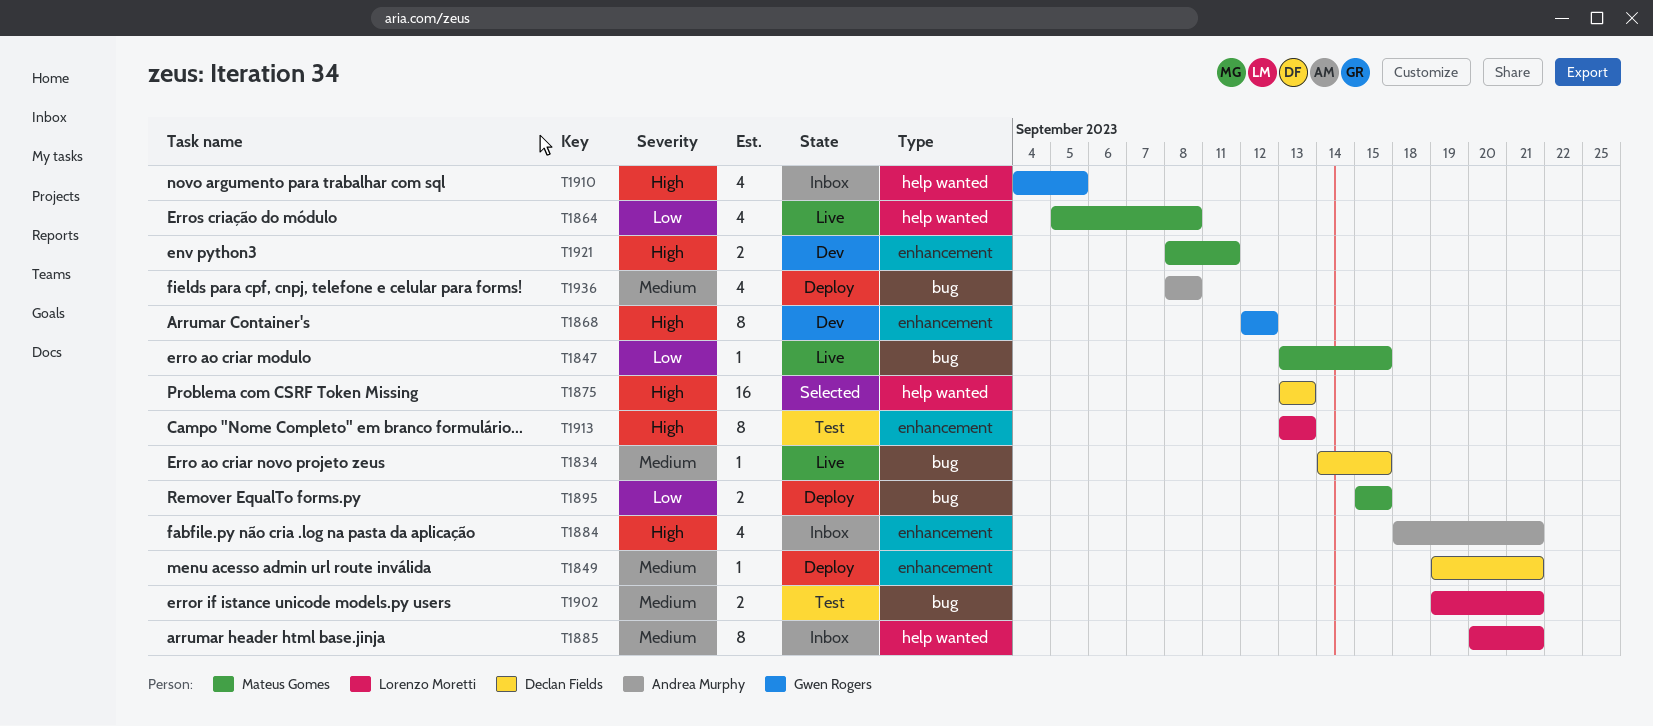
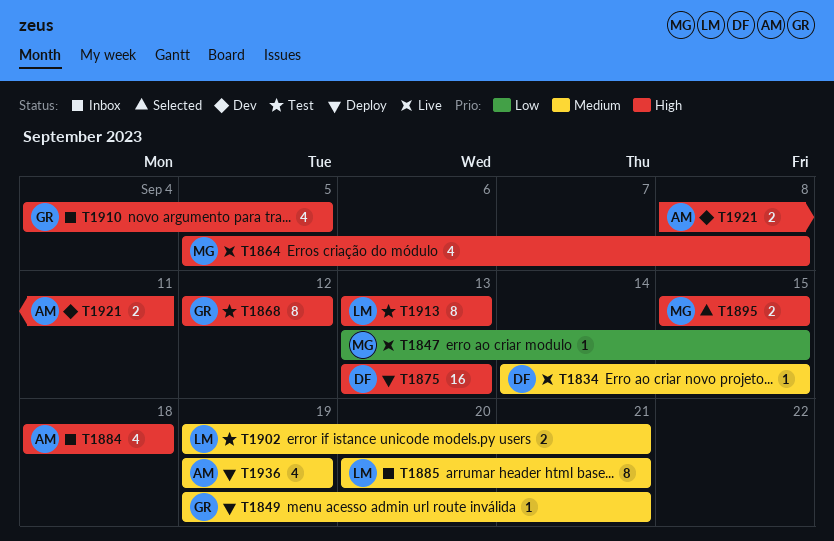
T1849, owner: Declan Fields -> Gwen Rogers
T1864, priority: Low -> High
T1868, status: Dev -> Test
T1875, status: Selected -> Deploy
T1884, due: Sep 21 -> Sep 18
T1895, status: Deploy -> Selected
T1895, priority: Low -> High
T1921, owner: Mateus Gomes -> Andrea Murphy
T1936, start: Sep 8 -> Sep 19
T1936, due: Sep 8 -> Sep 19

